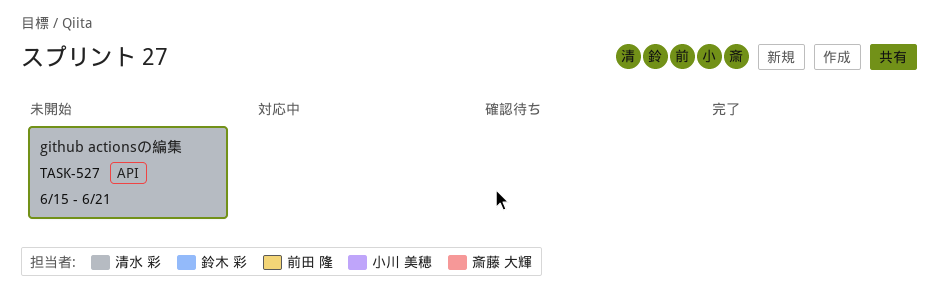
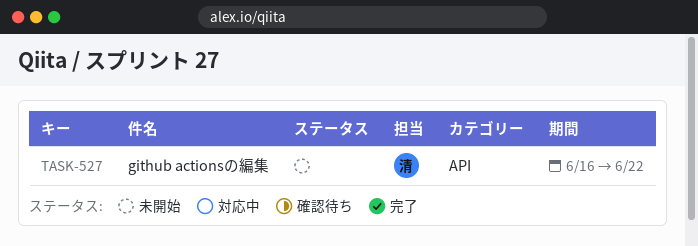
TASK-527, start: Jun 15 -> Jun 16
TASK-527, due: Jun 21 -> Jun 22

